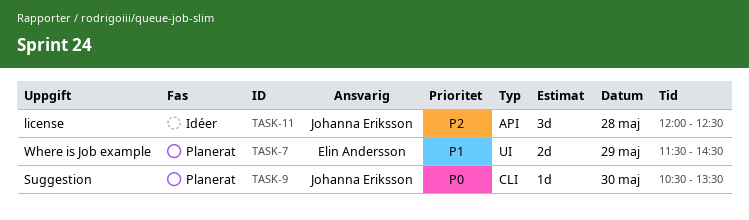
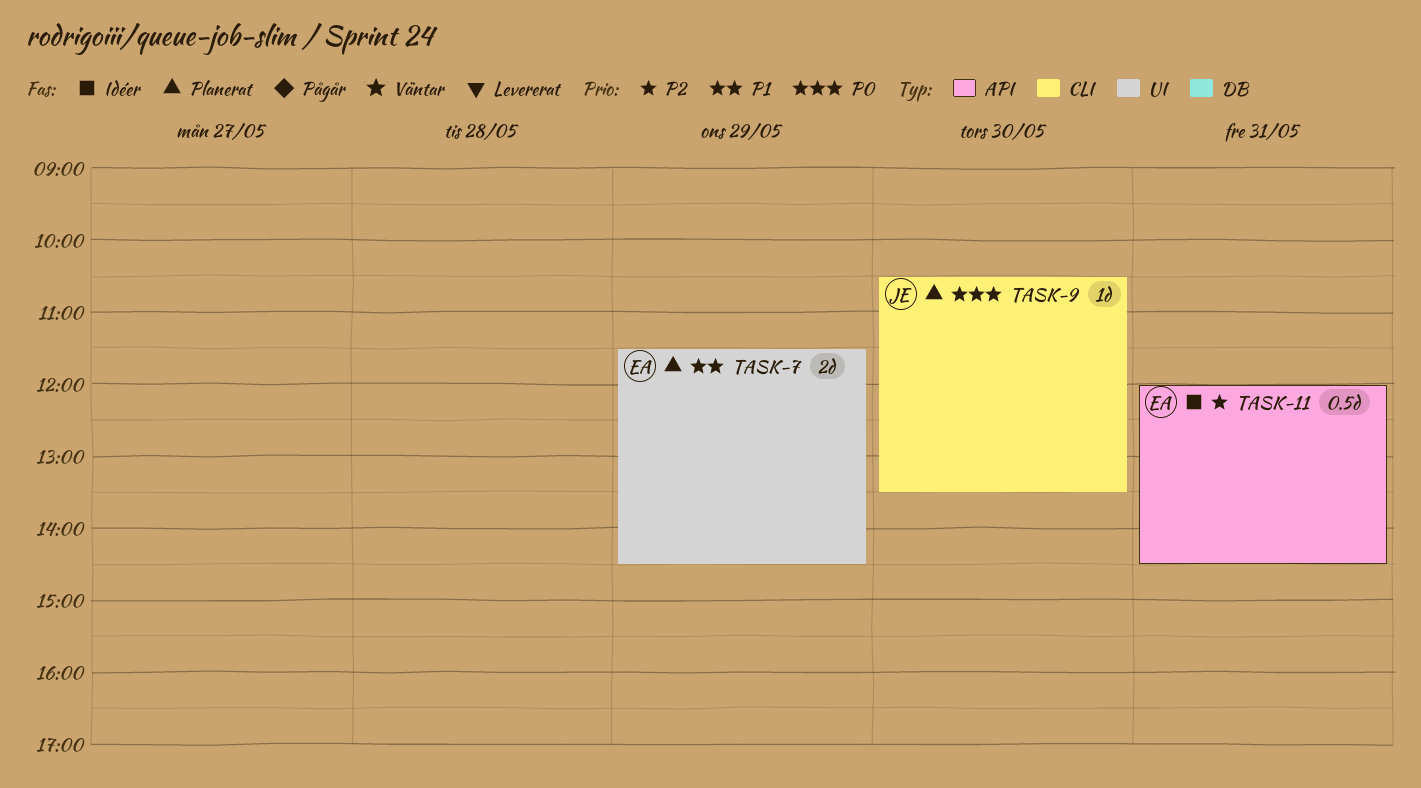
TASK-11, owner: Johanna Eriksson -> Elin Andersson
TASK-11, estimate: 3d -> 0.5d
TASK-11, day: May 28 -> May 31
TASK-11, ends: 12:30 -> 14:30

